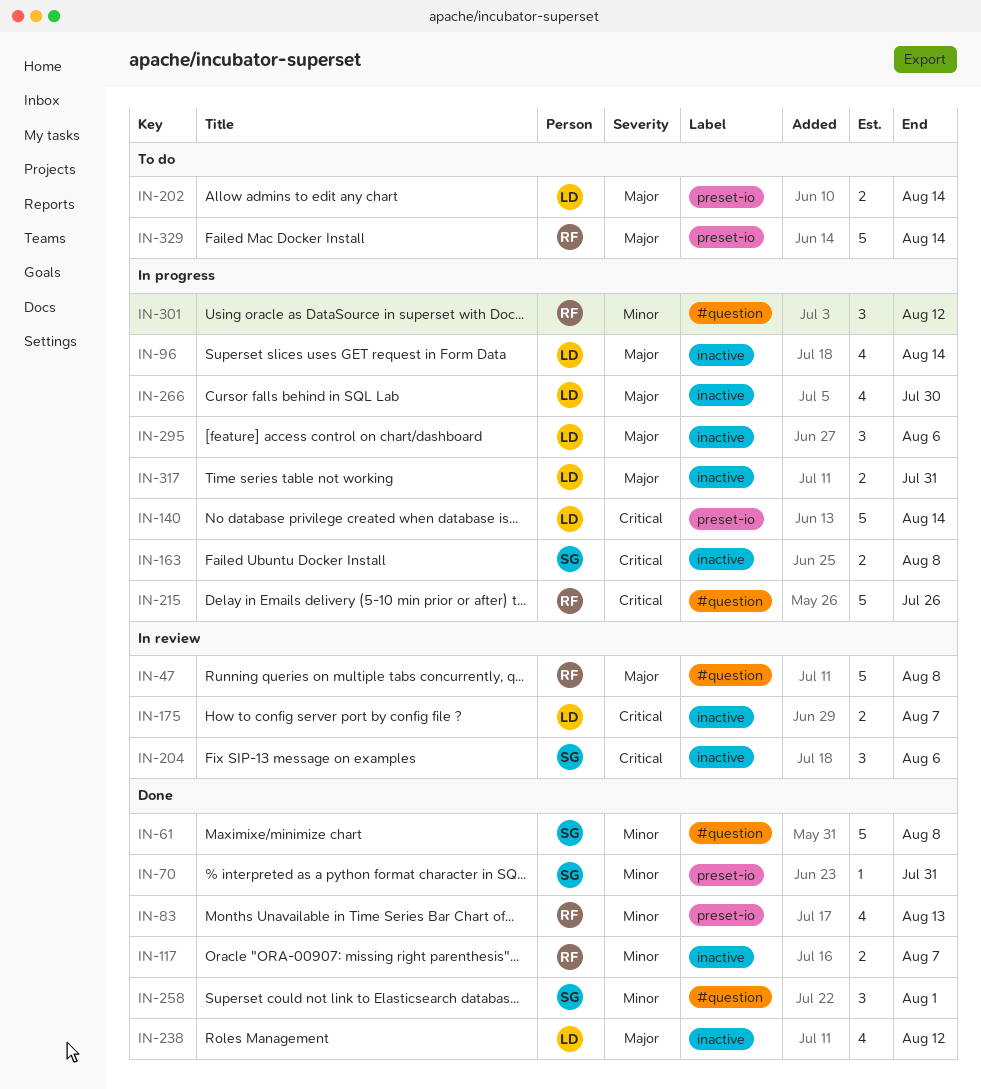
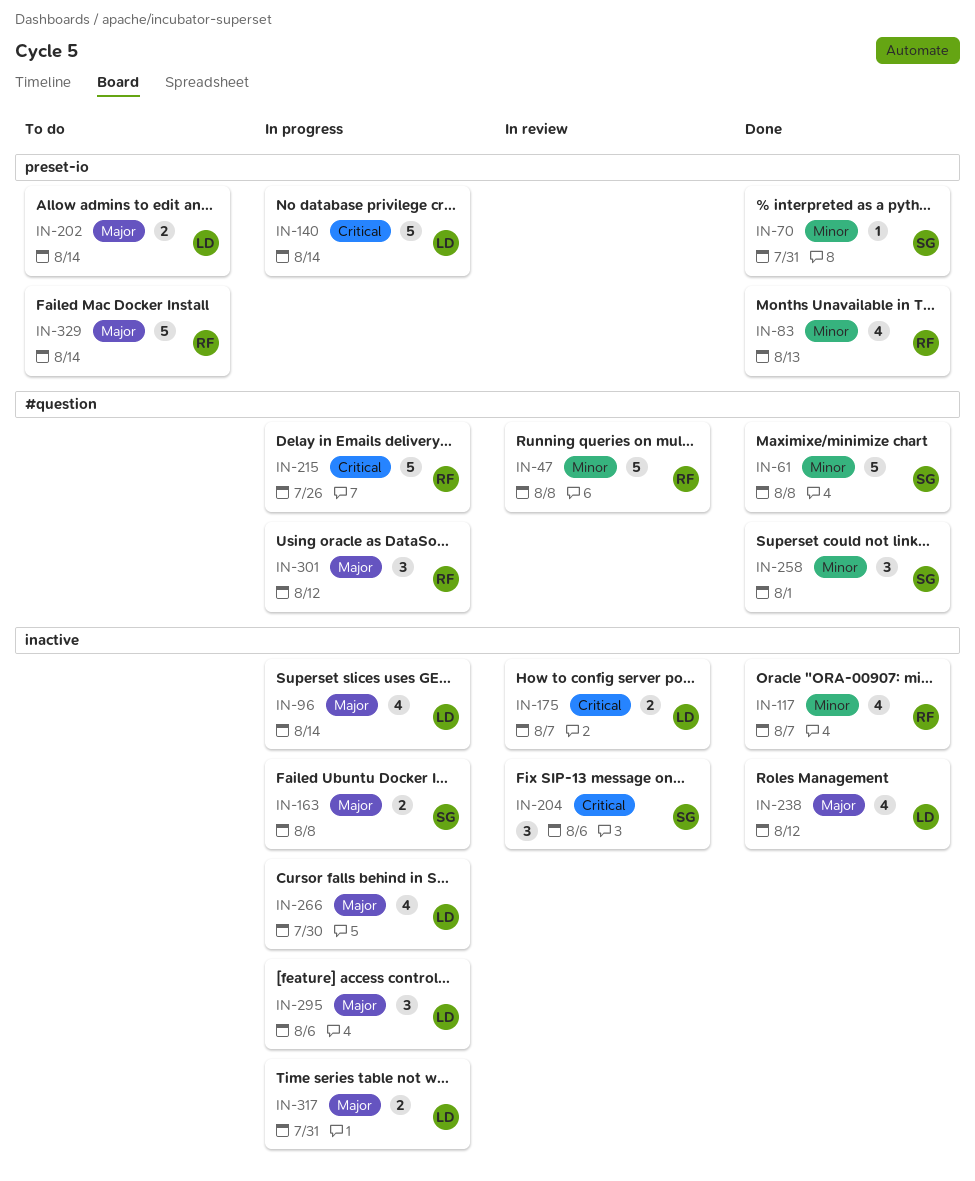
IN-47, priority: Major -> Minor
IN-117, estimate: 2 -> 4
IN-163, priority: Critical -> Major
IN-301, priority: Minor -> Major

